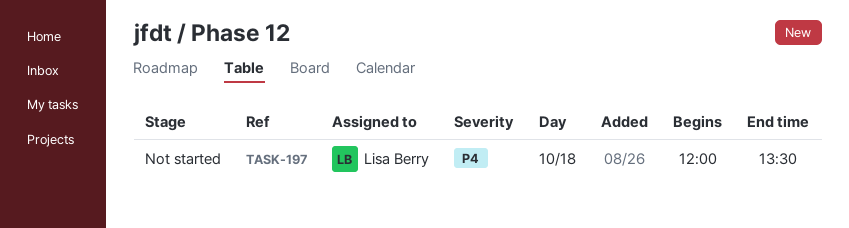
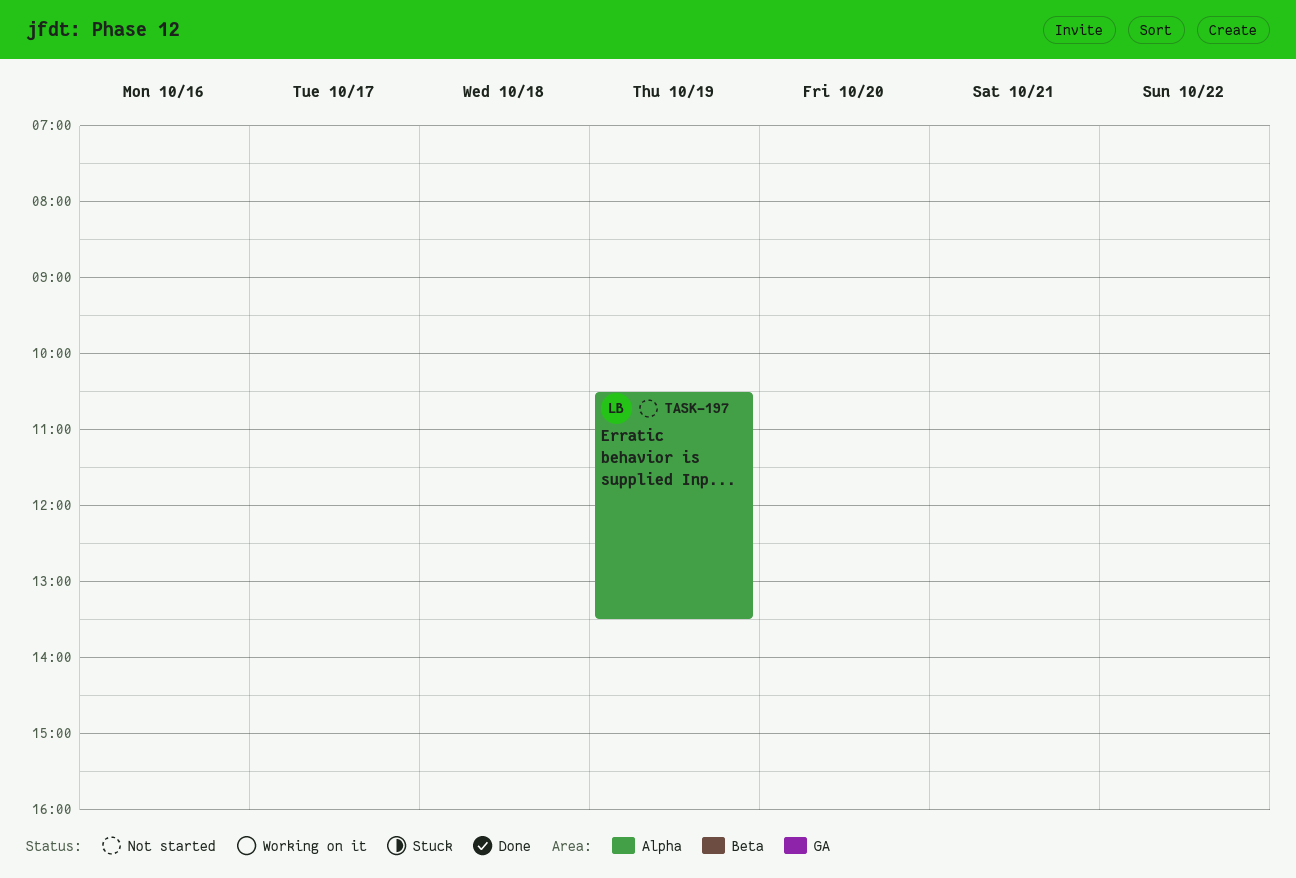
TASK-197, day: Oct 18 -> Oct 19
TASK-197, begins: 12:00 -> 10:30

